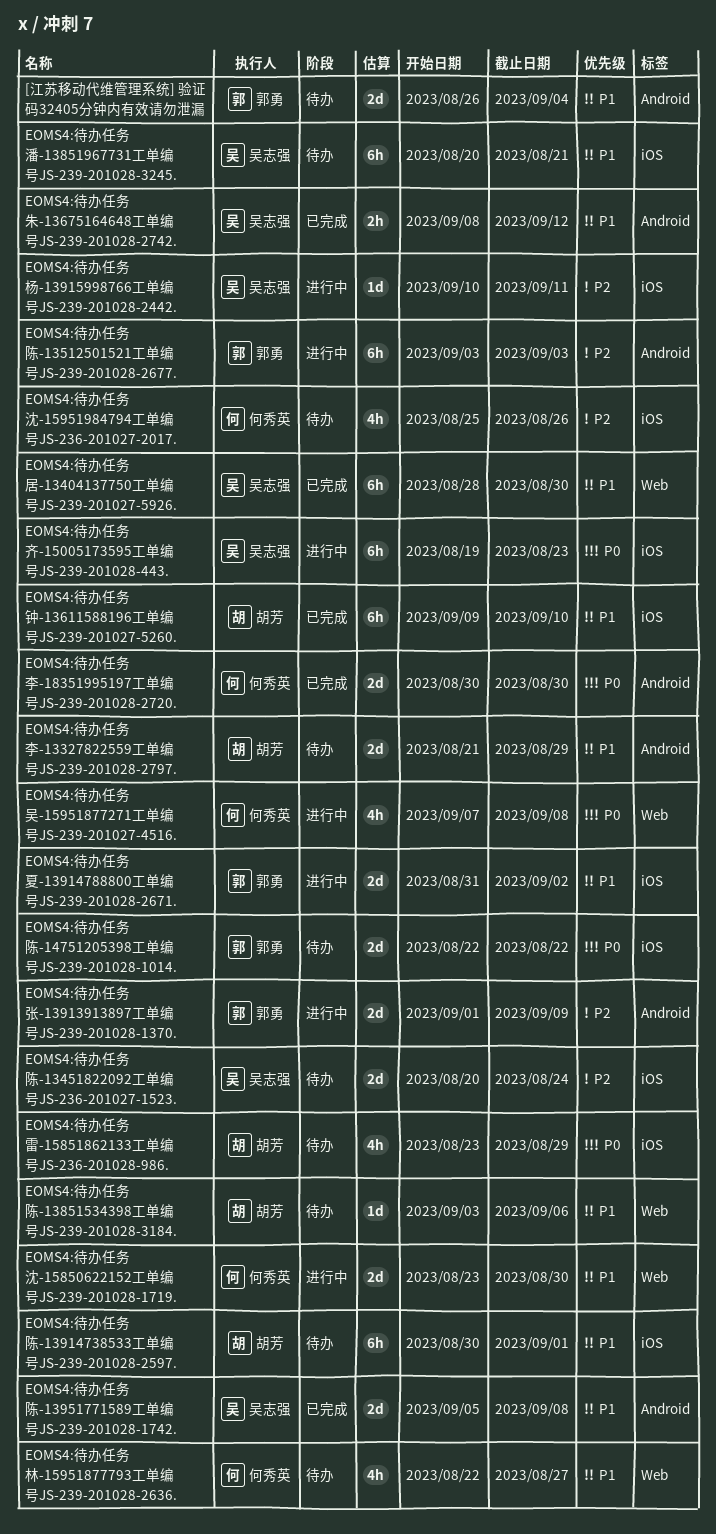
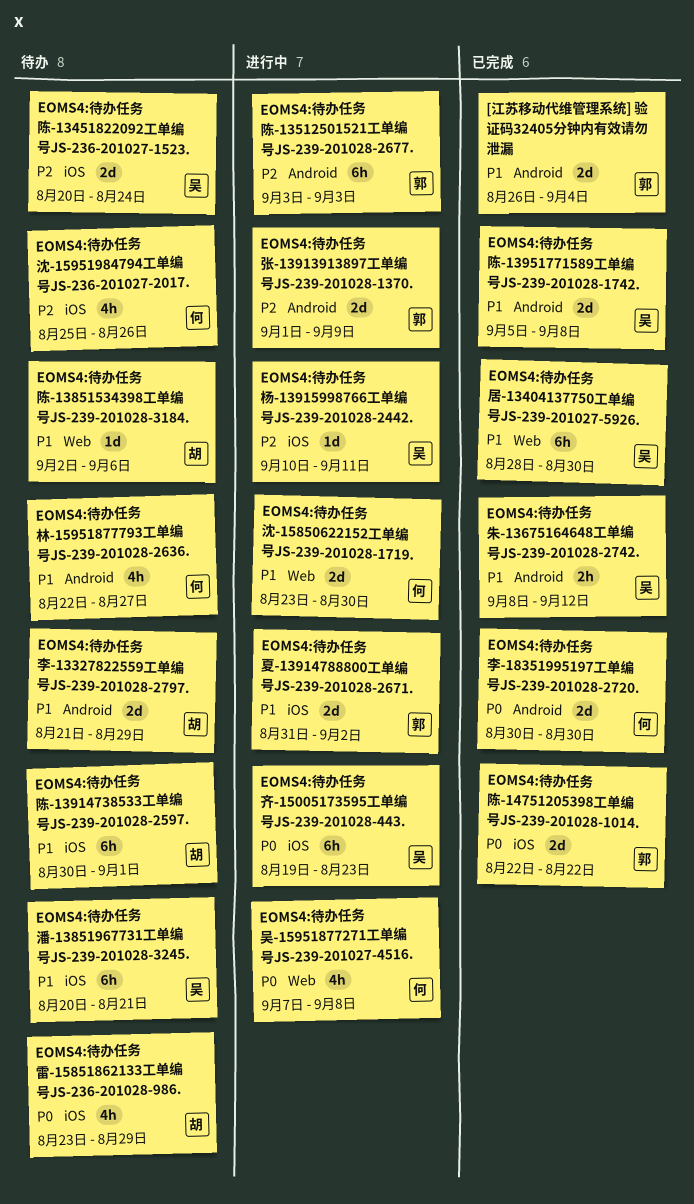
[江苏移动代维管理系统] 验证码32405分钟内有效请勿泄漏, status: 待办 -> 已完成
EOMS4:待办任务林-15951877793工单编号JS-239-201028-2636., label: Web -> Android
EOMS4:待办任务钟-13611588196工单编号JS-239-201027-5260.: present -> none
EOMS4:待办任务陈-13851534398工单编号JS-239-201028-3184., start: Sep 3 -> Sep 2
EOMS4:待办任务陈-14751205398工单编号JS-239-201028-1014., status: 待办 -> 已完成

